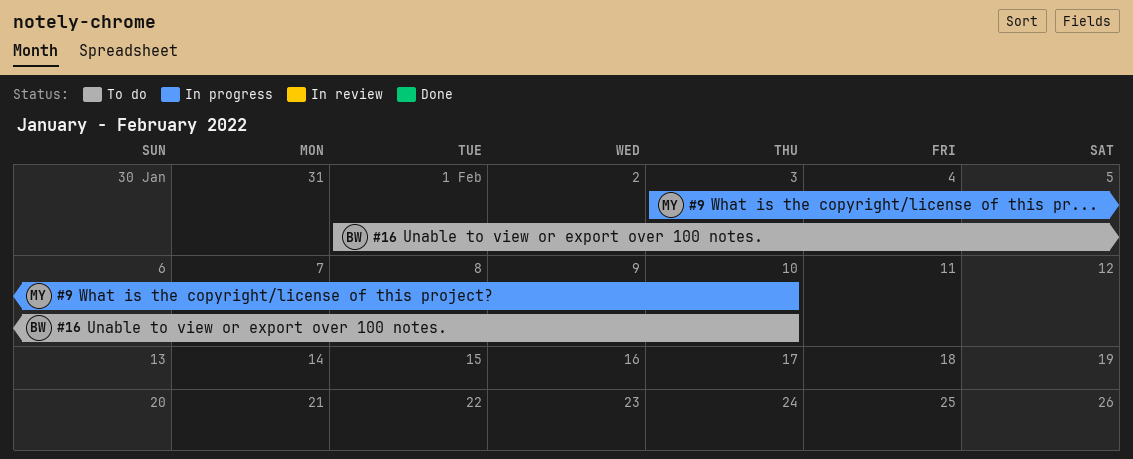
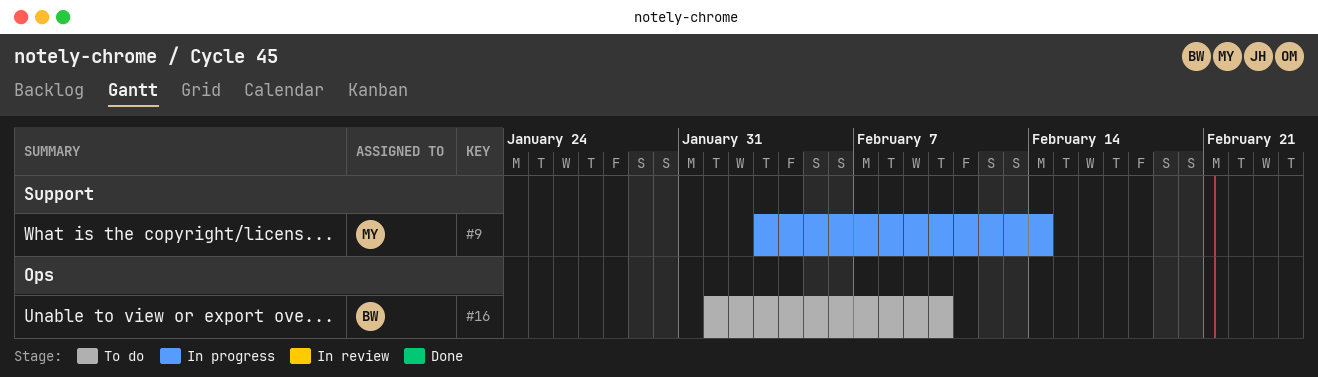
#9, due: Feb 10 -> Feb 14

